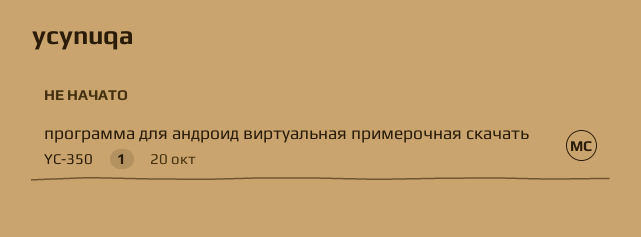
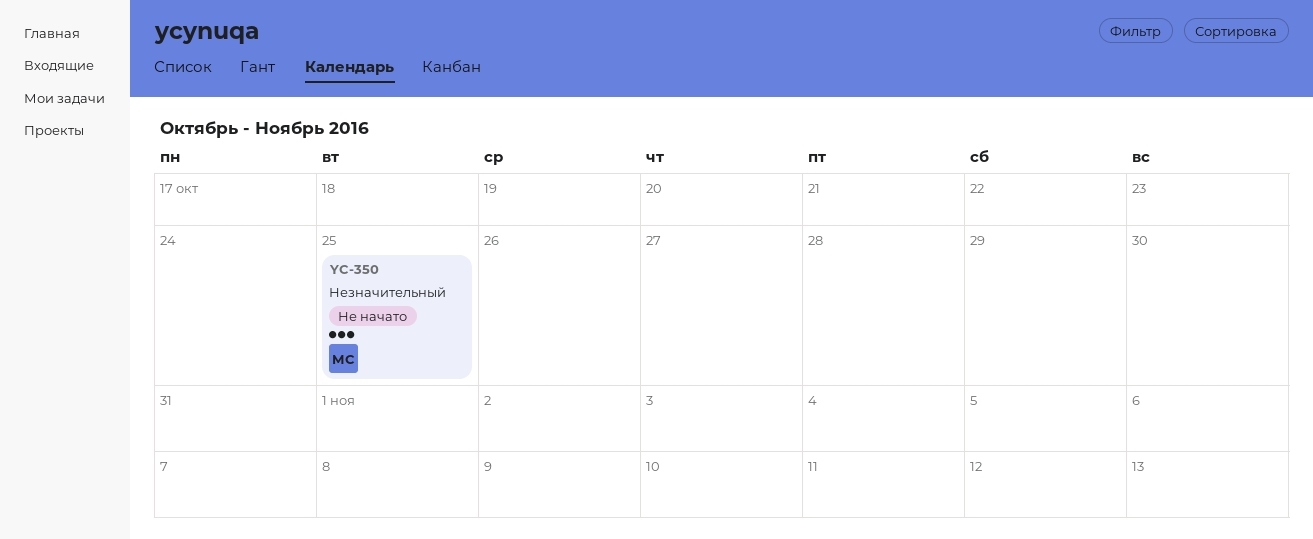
YC-350, estimate: 1 -> 3
YC-350, due: Oct 20 -> Oct 25

